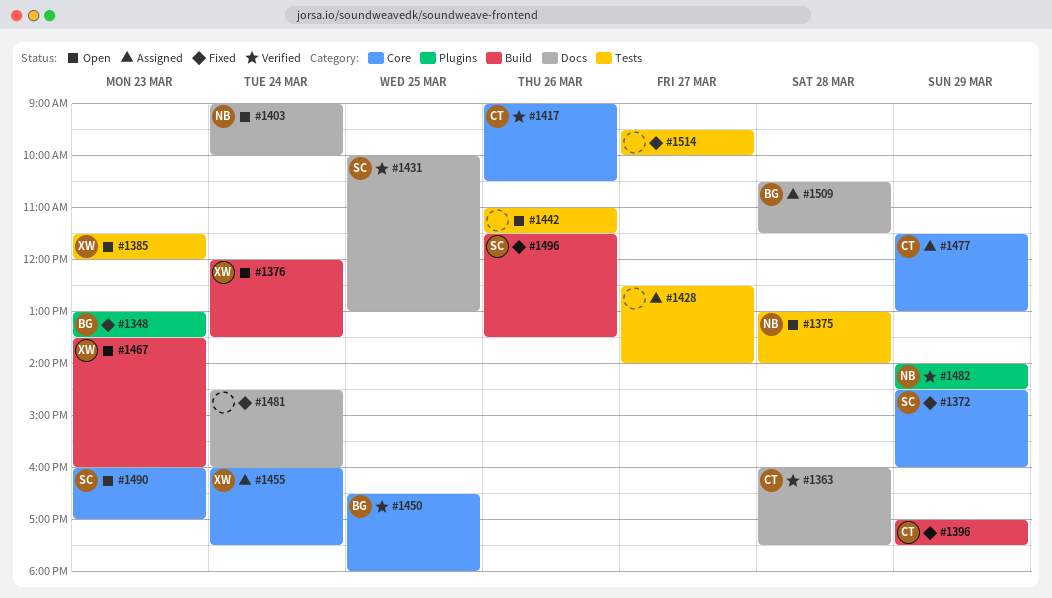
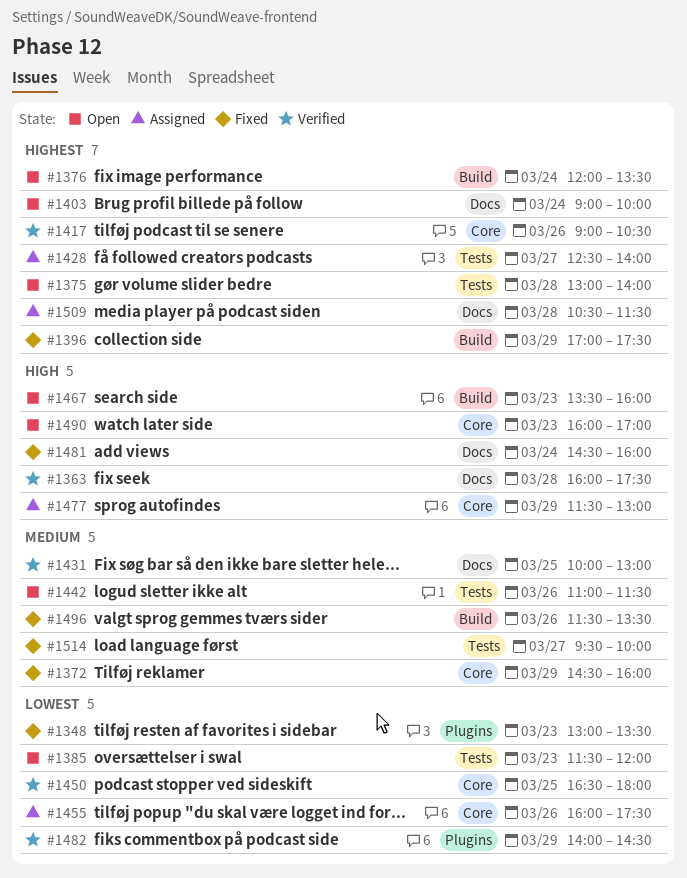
#1455, day: Mar 24 -> Mar 26

